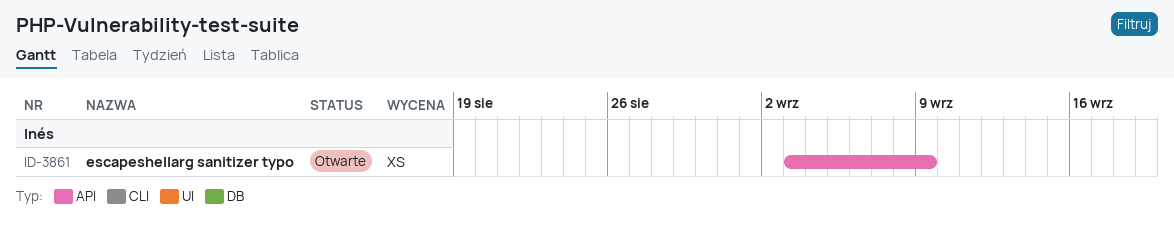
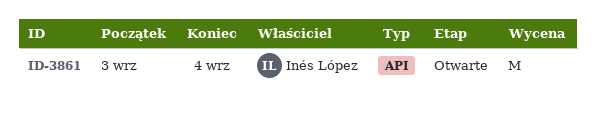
ID-3861, estimate: XS -> M
ID-3861, due: Sep 9 -> Sep 4

